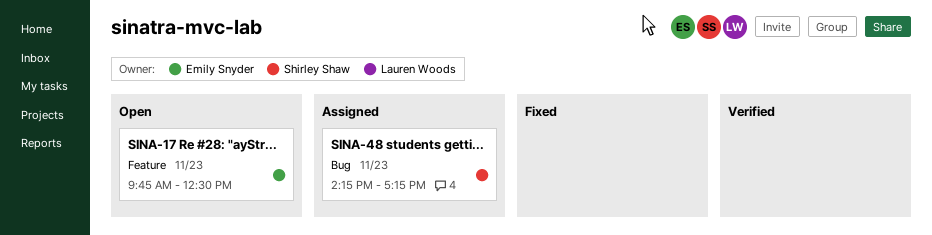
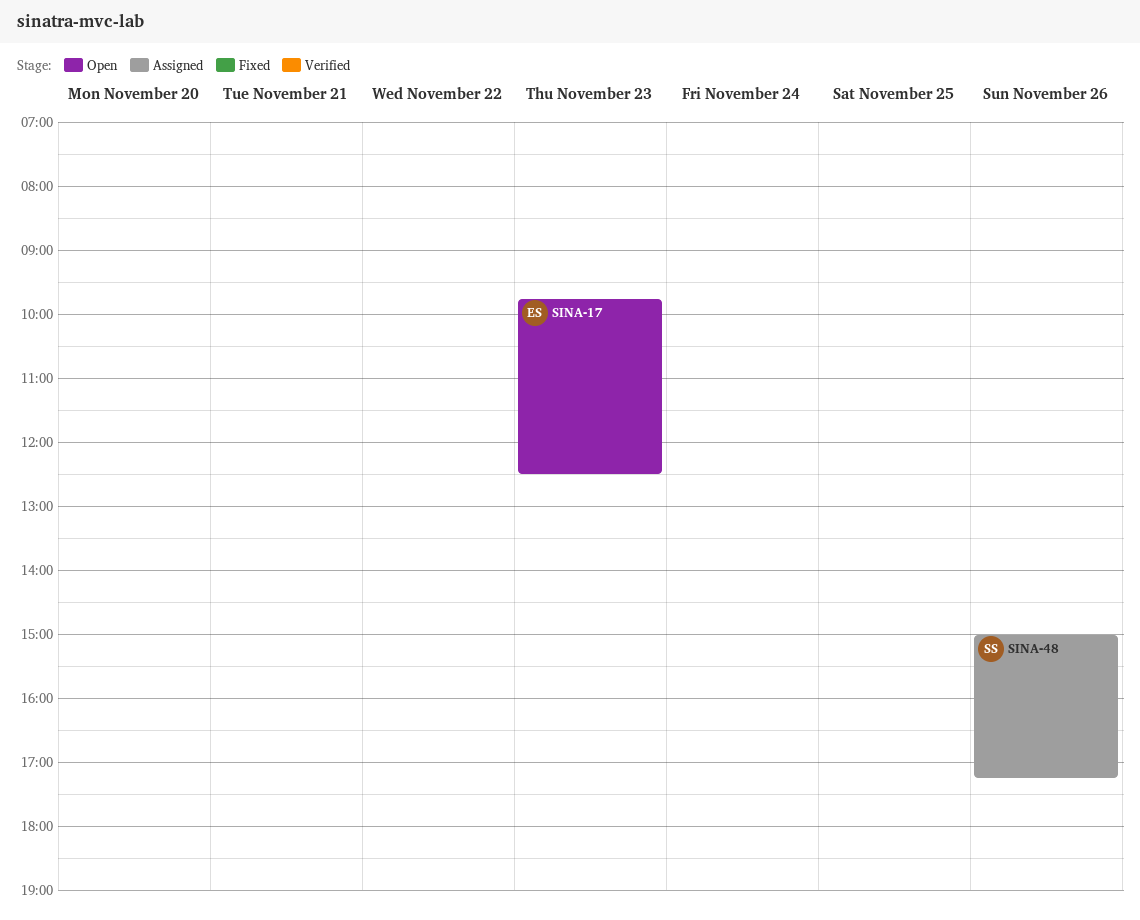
SINA-48, day: Nov 23 -> Nov 26
SINA-48, begins: 14:15 -> 15:00

